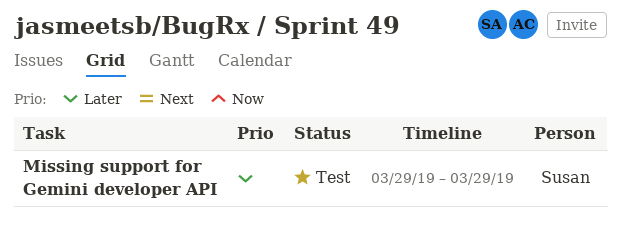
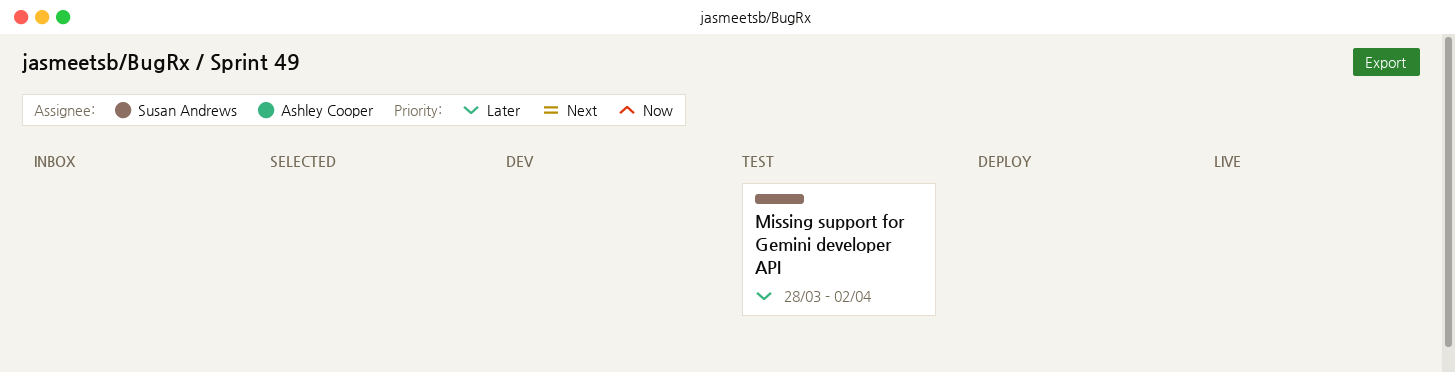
Missing support for Gemini developer API, start: Mar 29 -> Mar 28
Missing support for Gemini developer API, due: Mar 29 -> Apr 2

